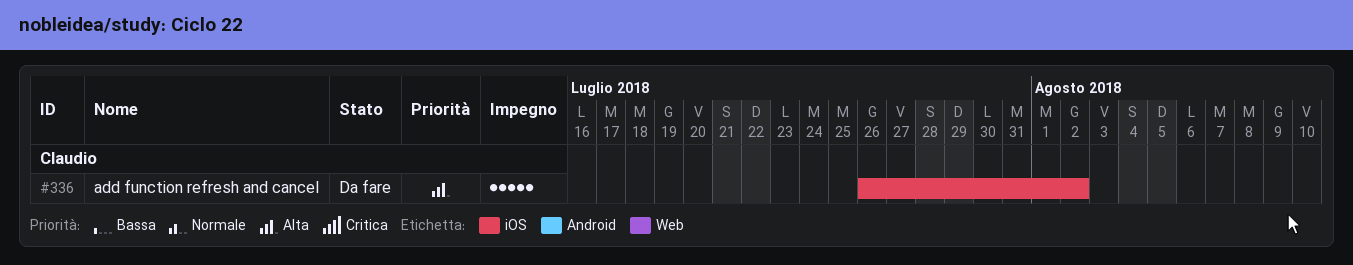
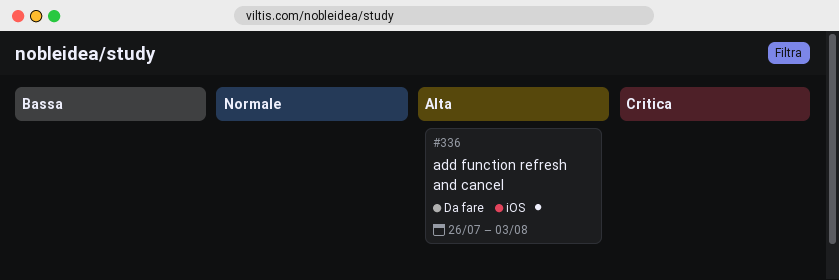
#336, estimate: 5 -> 1
#336, due: Aug 2 -> Aug 3

